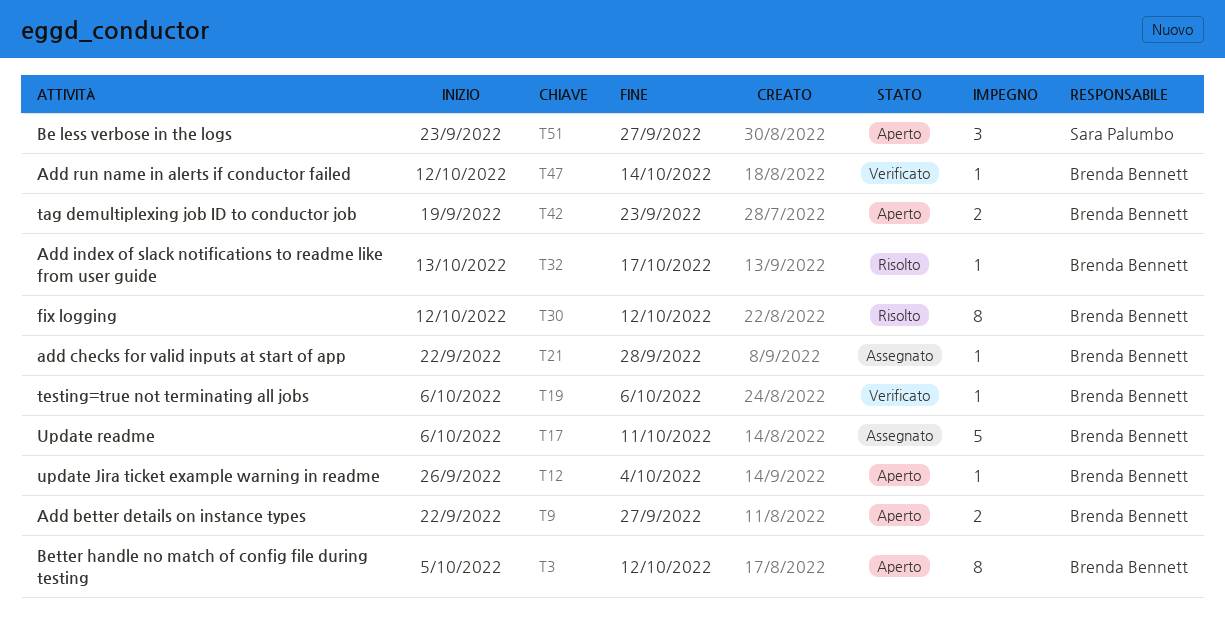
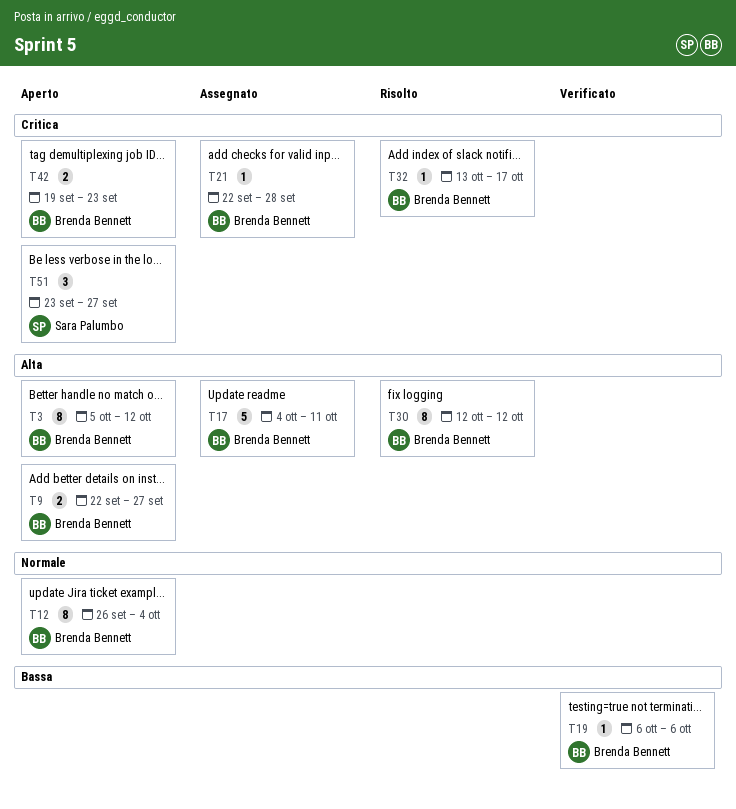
T12, estimate: 1 -> 8
T17, start: Oct 6 -> Oct 4
T47: present -> none

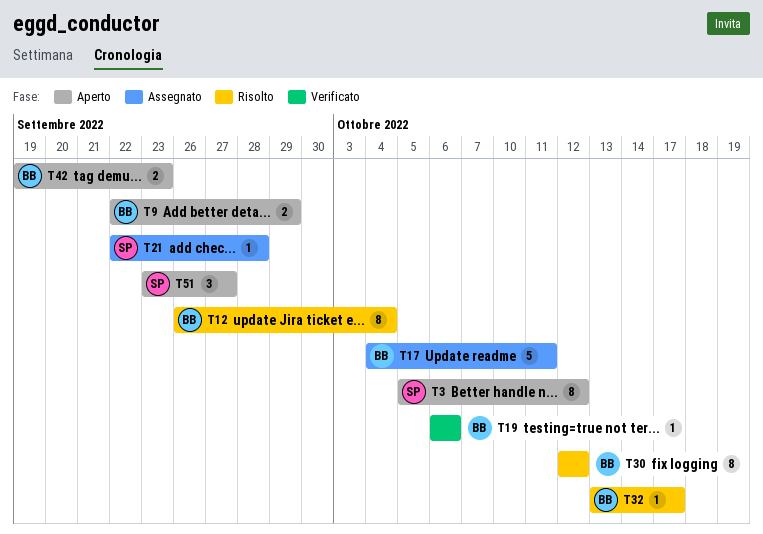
T3, owner: Brenda Bennett -> Sara Palumbo
T9, due: Sep 27 -> Sep 29
T12, status: Aperto -> Risolto
T21, owner: Brenda Bennett -> Sara Palumbo

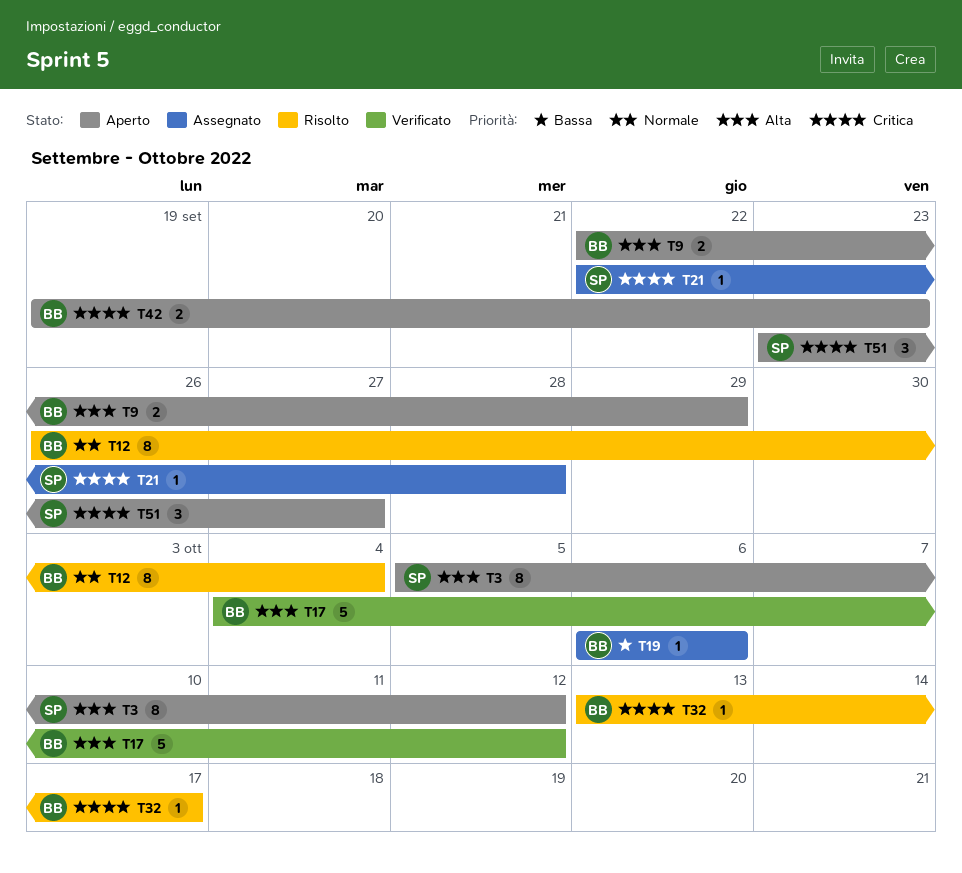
T17, status: Assegnato -> Verificato
T17, due: Oct 11 -> Oct 12
T19, status: Verificato -> Assegnato
T30: present -> none

